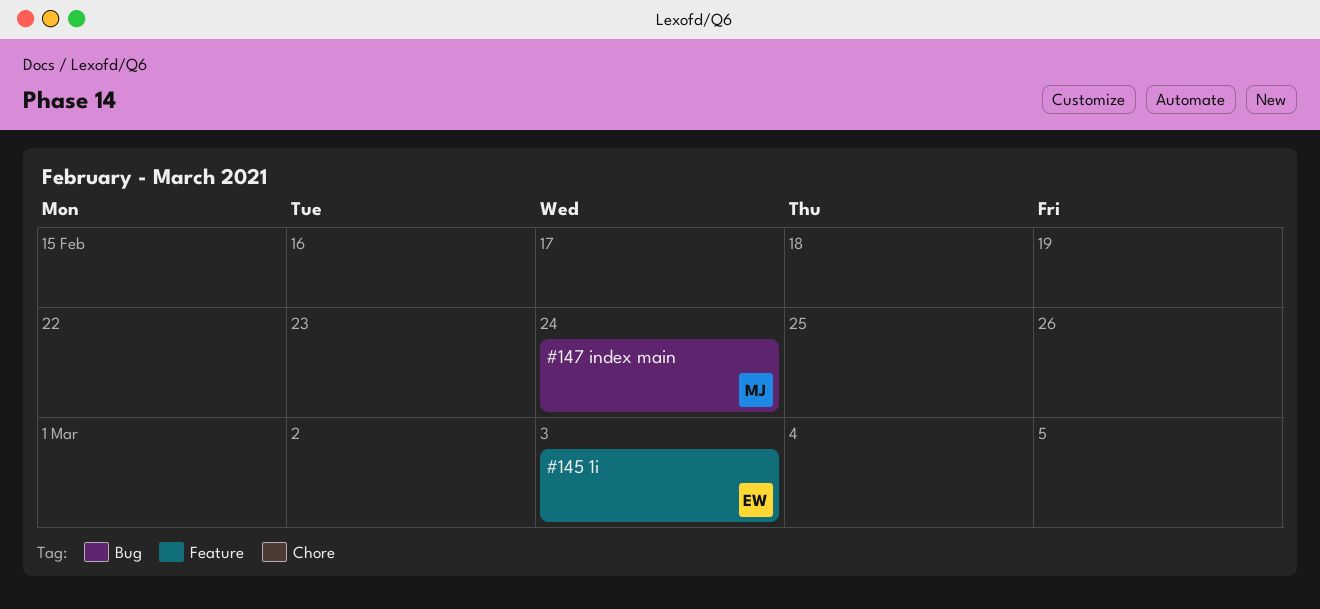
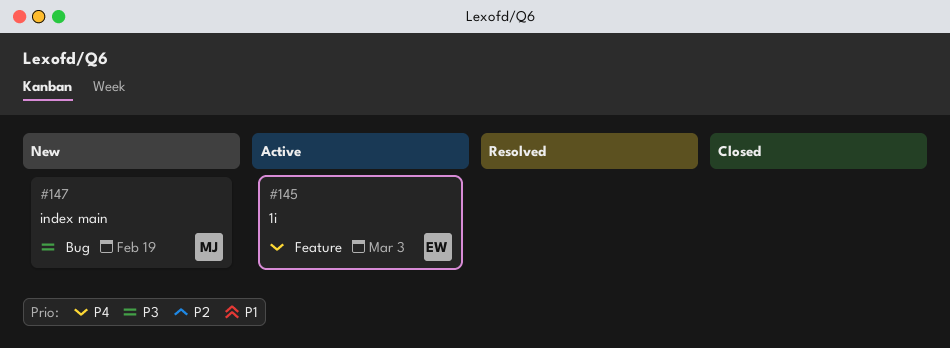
#147, due: Feb 24 -> Feb 19

